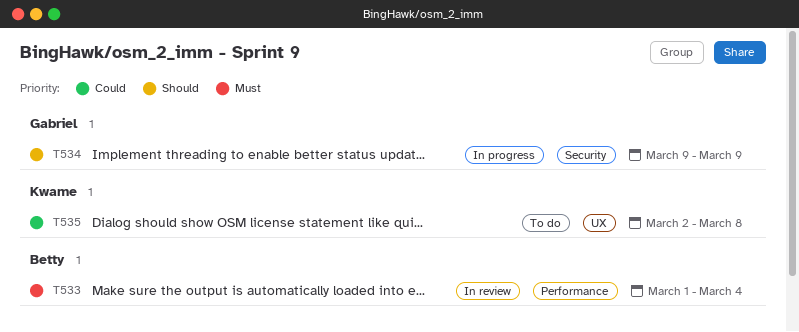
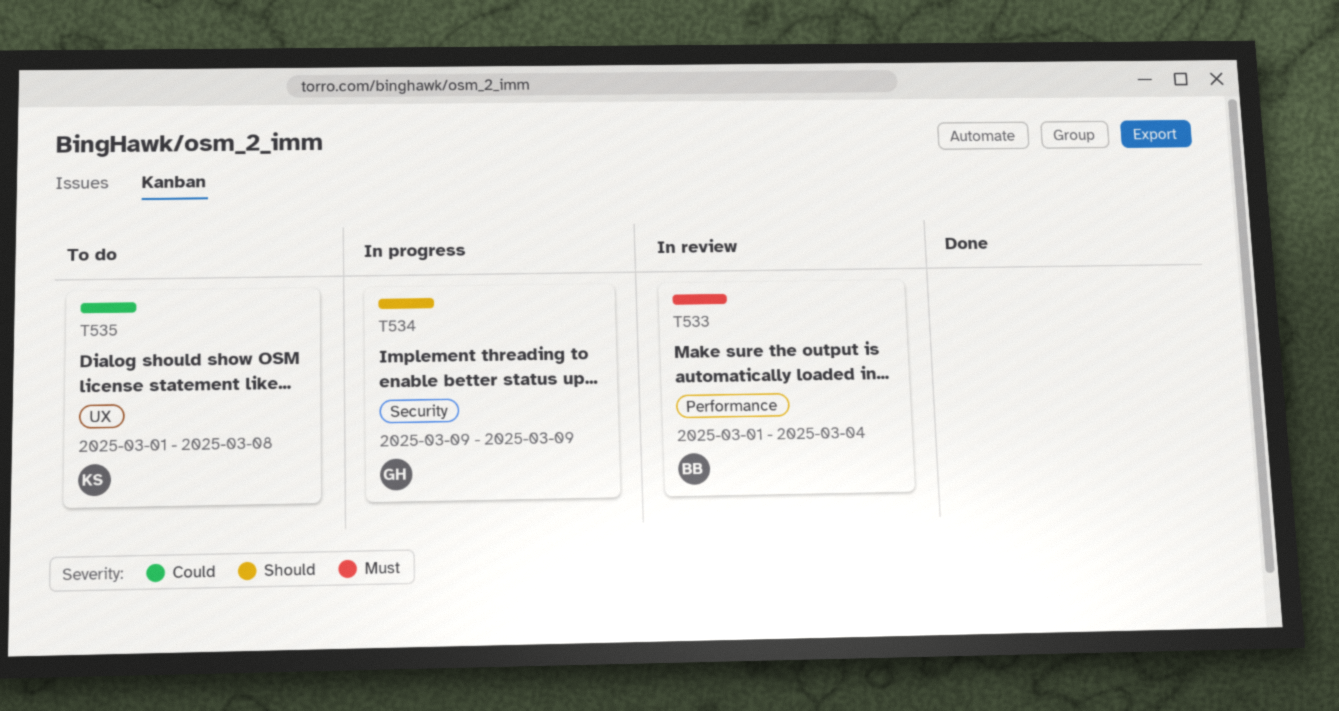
T535, start: Mar 2 -> Mar 1

